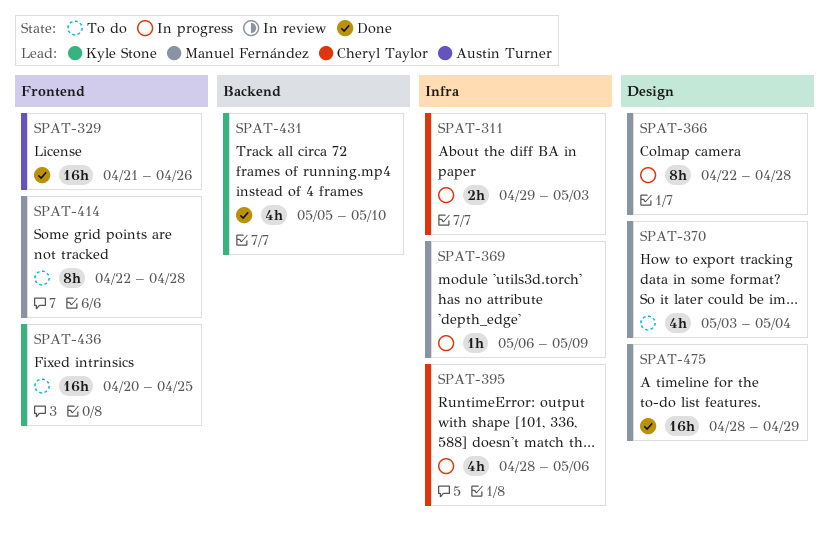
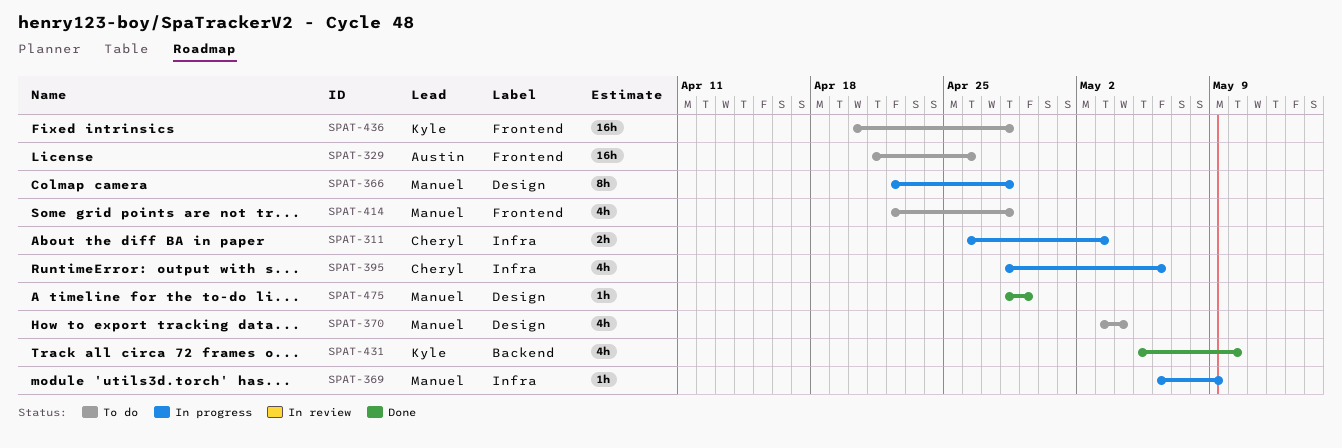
SPAT-311, start: Apr 29 -> Apr 26
SPAT-329, status: Done -> To do
SPAT-414, estimate: 8h -> 4h
SPAT-436, due: Apr 25 -> Apr 28
SPAT-475, estimate: 16h -> 1h

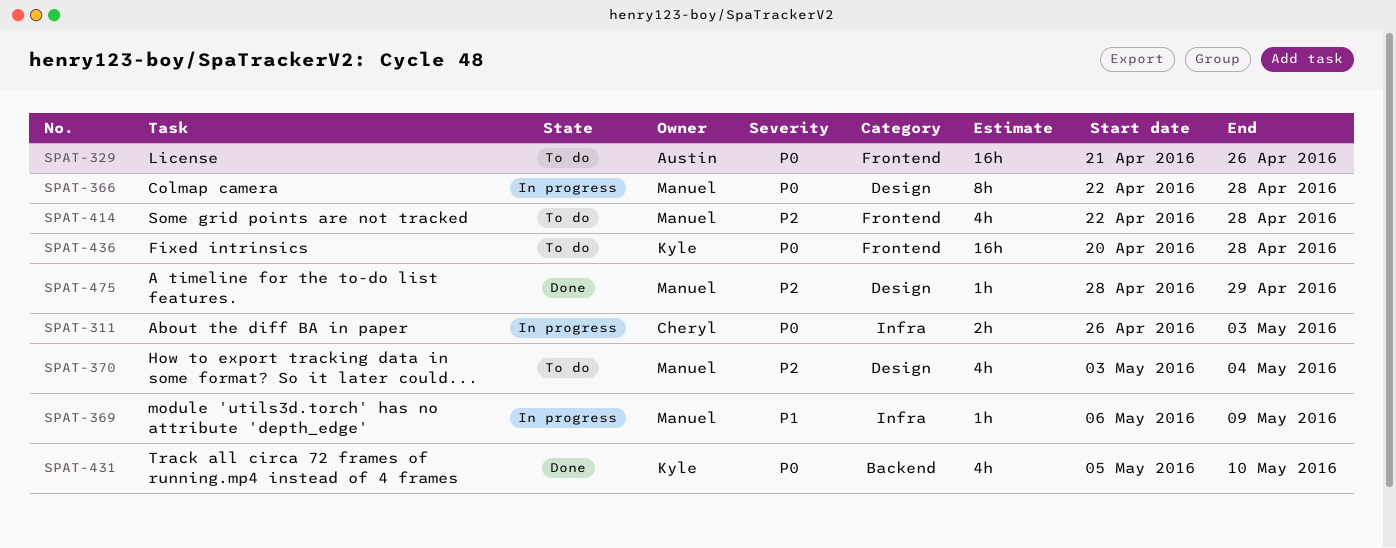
SPAT-395: present -> none

